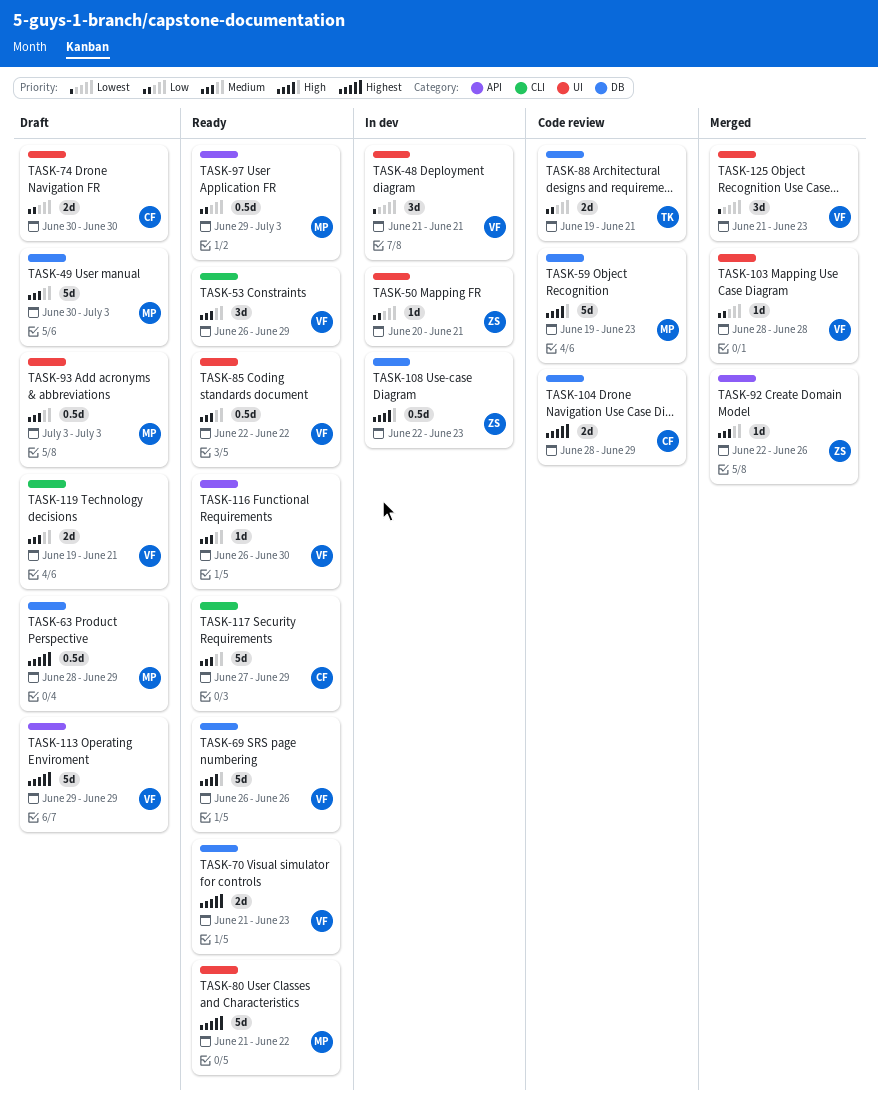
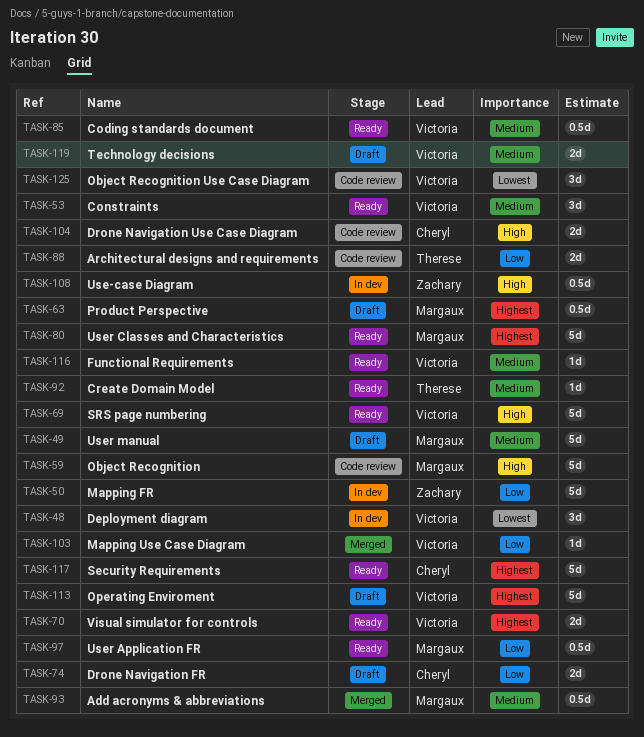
TASK-50, estimate: 1d -> 5d
TASK-92, status: Merged -> Ready
TASK-92, owner: Zachary -> Therese
TASK-93, status: Draft -> Merged
TASK-104, priority: Highest -> High
TASK-117, priority: Medium -> Highest
TASK-125, status: Merged -> Code review

